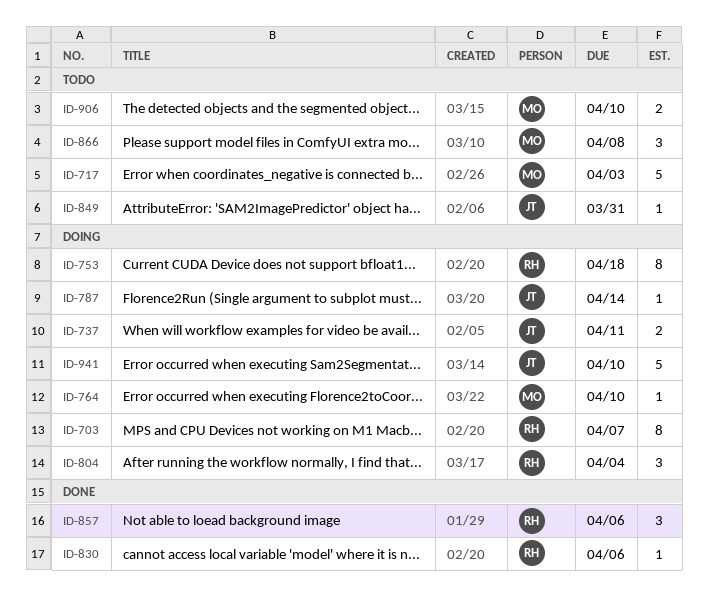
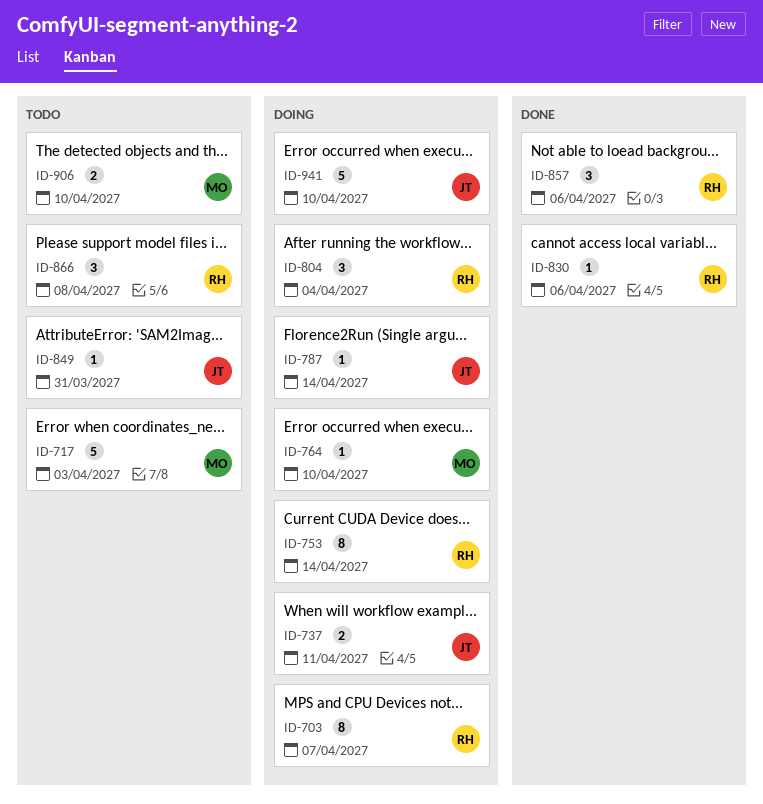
ID-753, due: Apr 18 -> Apr 14
ID-866, owner: MO -> RH

